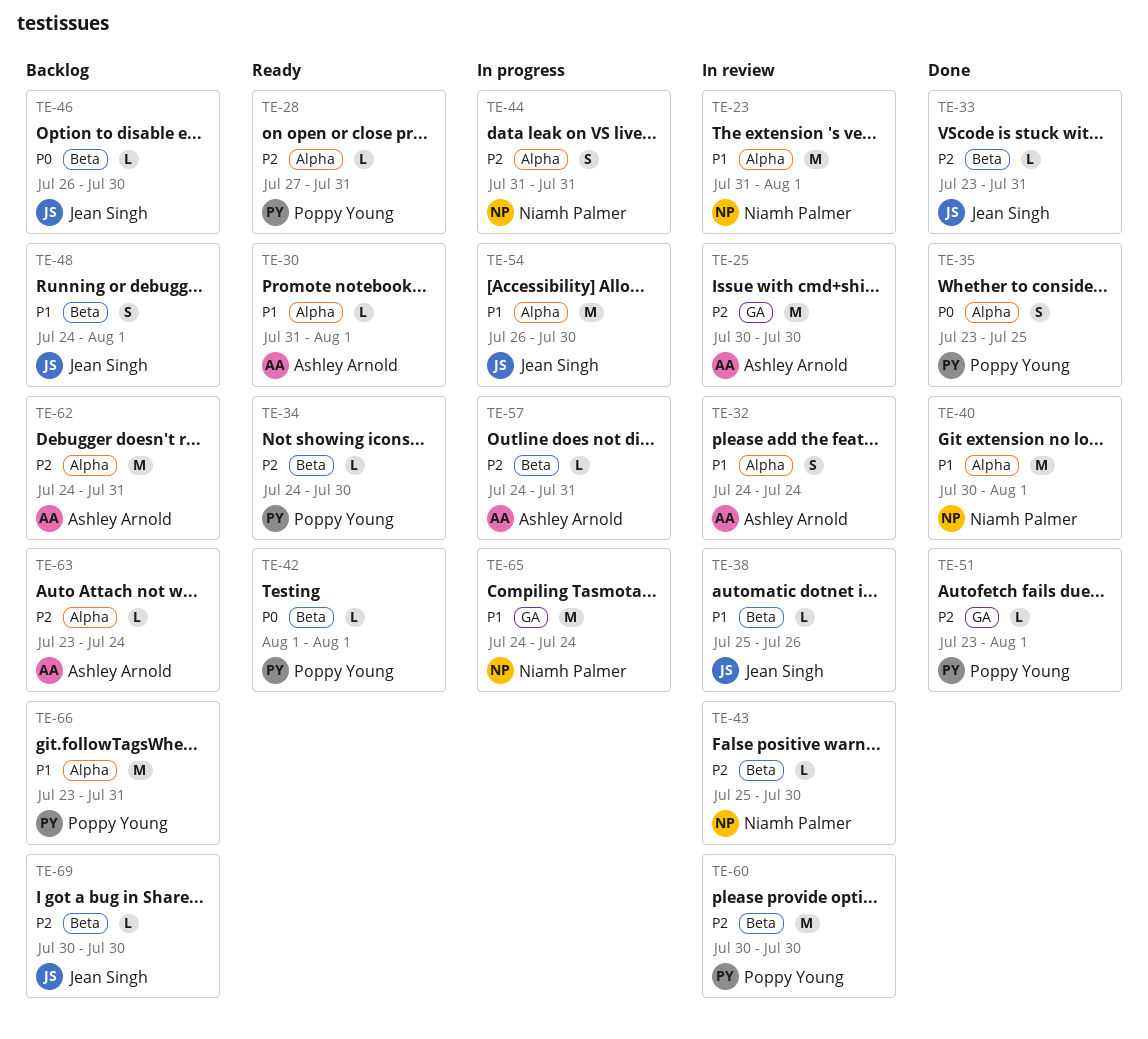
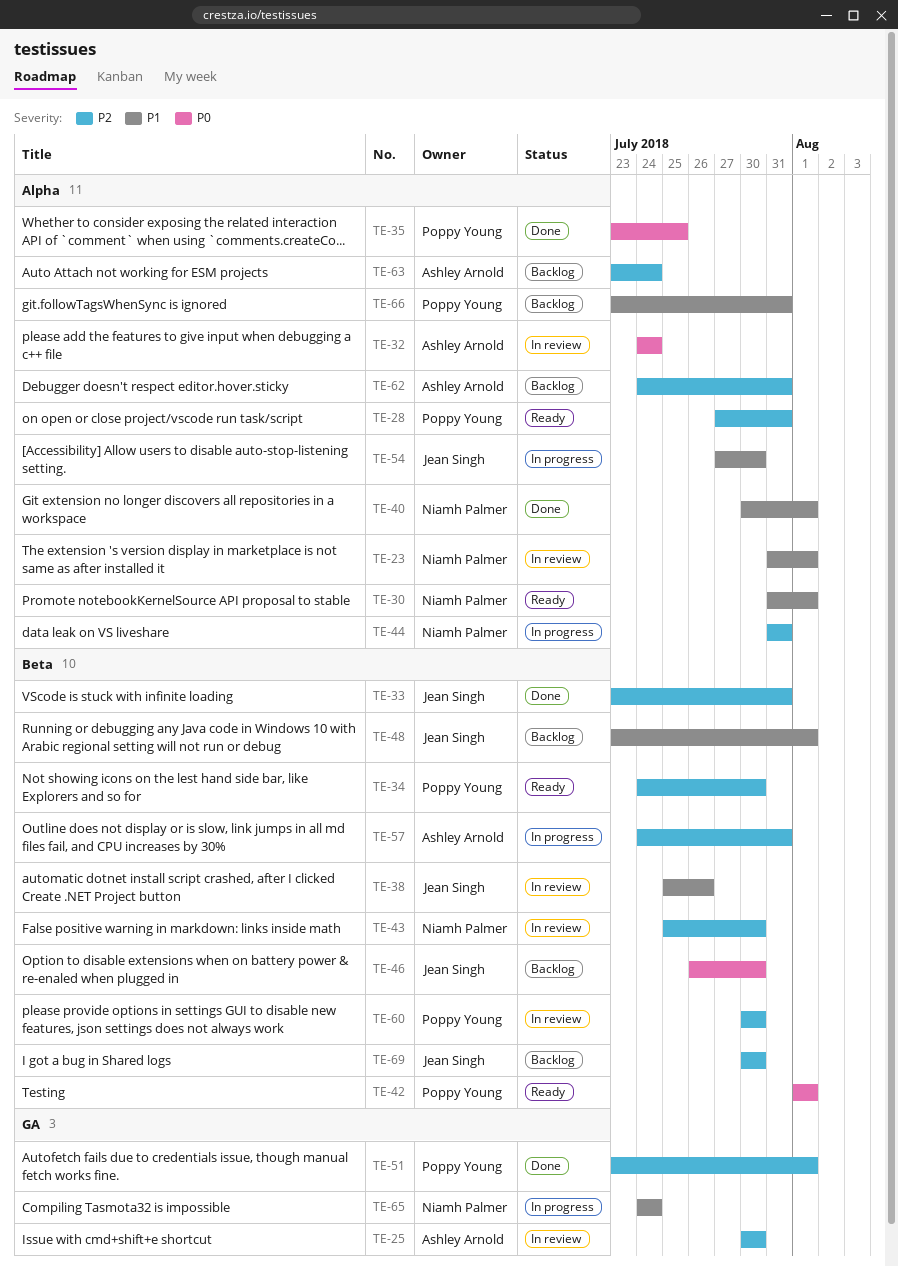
TE-30, owner: Ashley Arnold -> Niamh Palmer
TE-32, priority: P1 -> P0
TE-48, start: Jul 24 -> Jul 23
TE-54, start: Jul 26 -> Jul 27

